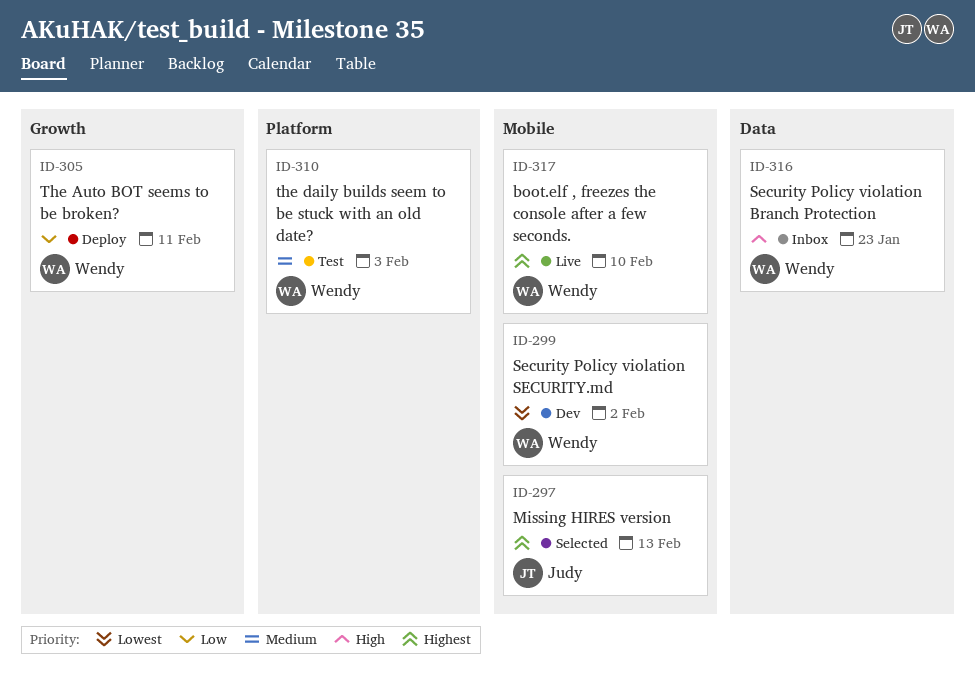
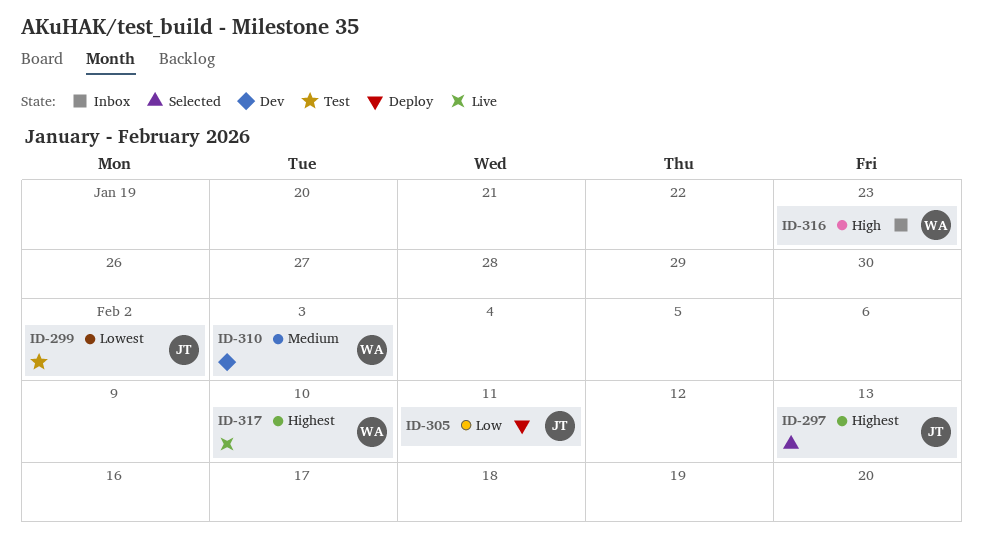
ID-299, status: Dev -> Test
ID-299, owner: Wendy -> Judy
ID-305, owner: Wendy -> Judy
ID-310, status: Test -> Dev

